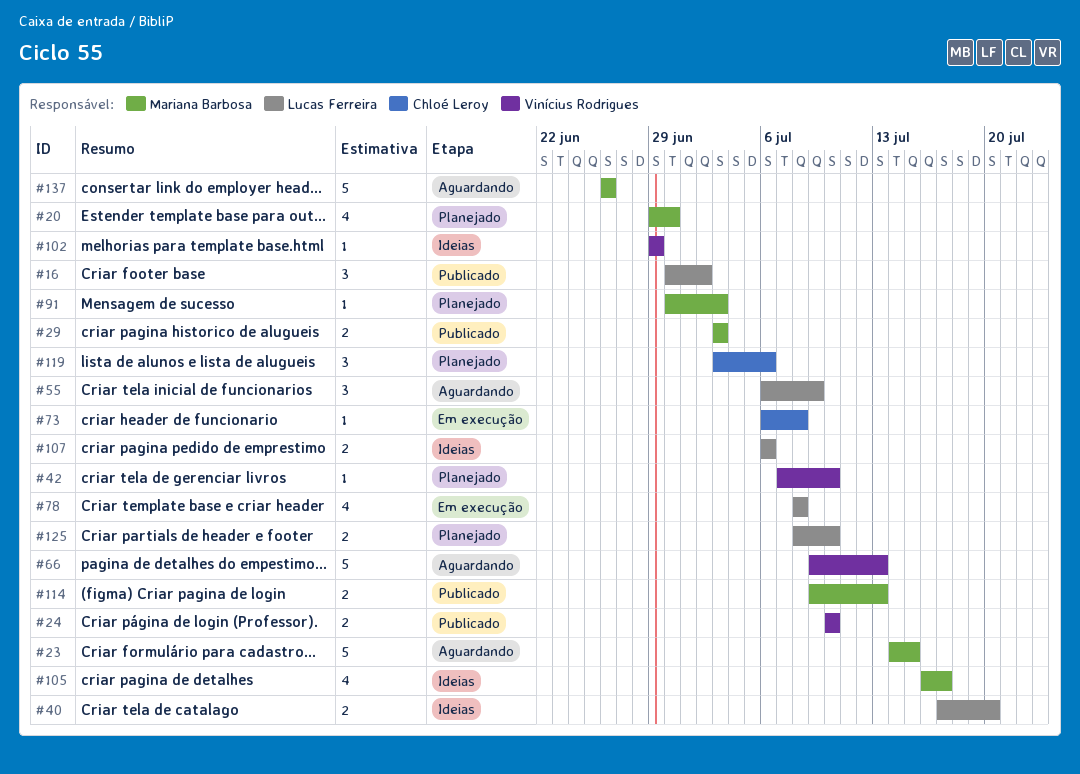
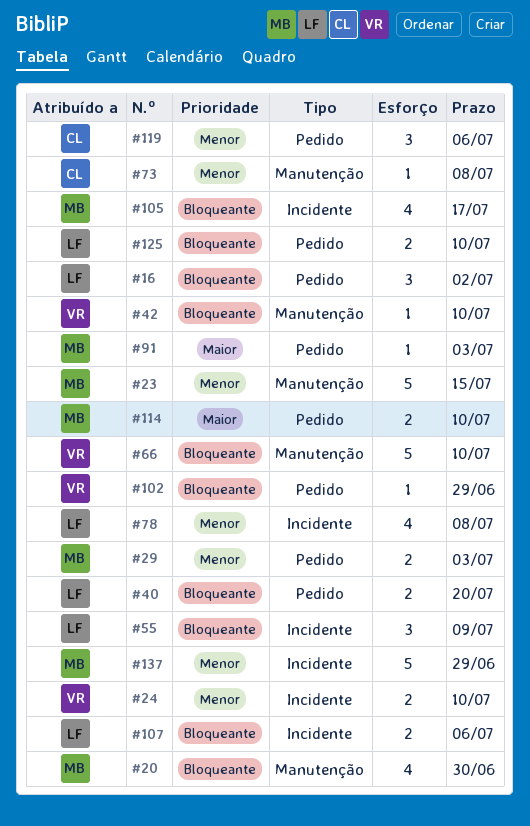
#66, due: Jul 13 -> Jul 10
#114, due: Jul 13 -> Jul 10
#137, due: Jun 26 -> Jun 29

